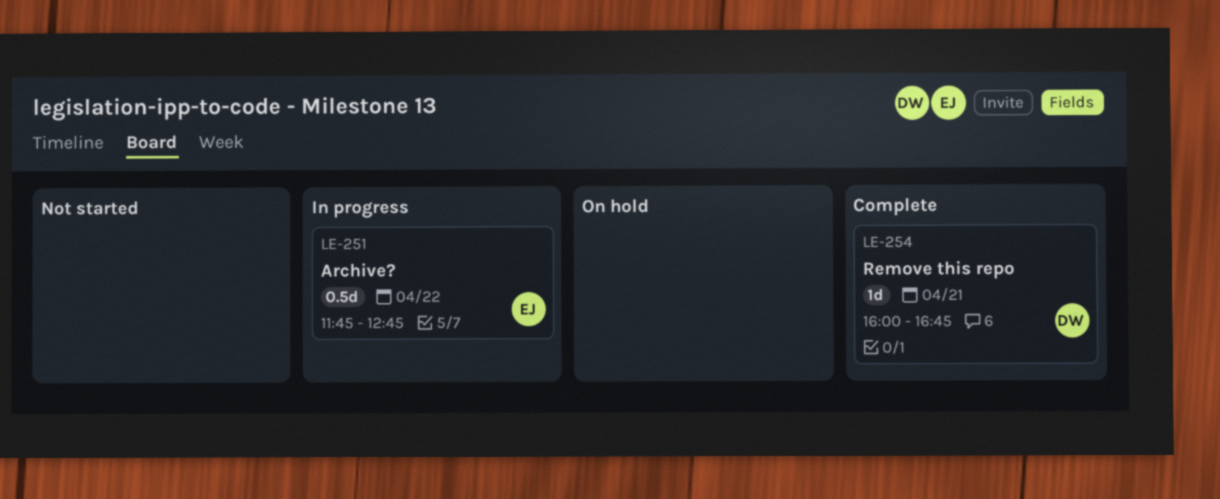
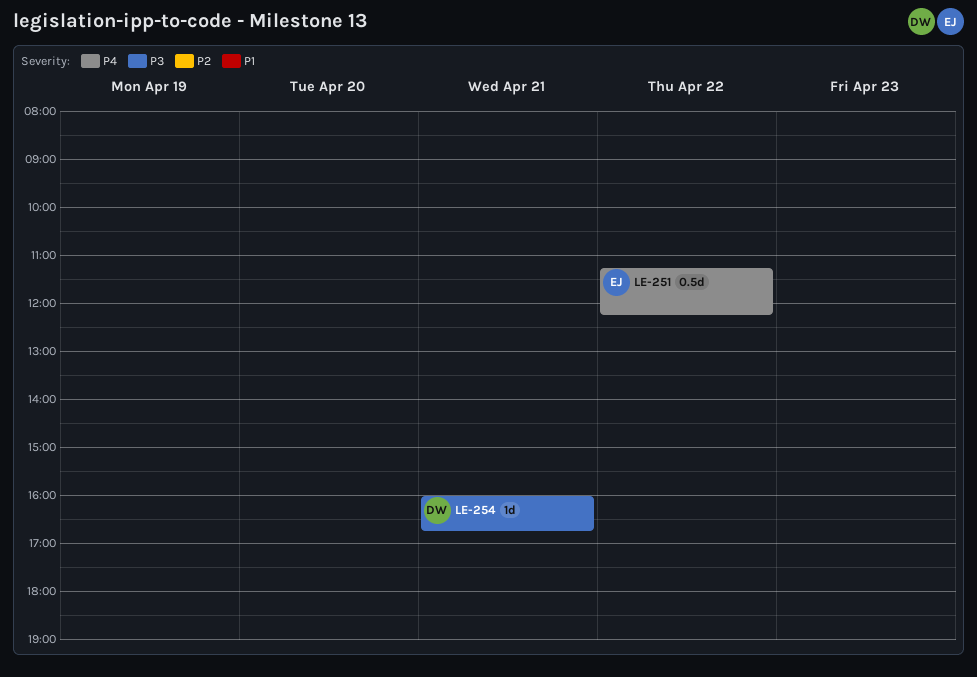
LE-251, begins: 11:45 -> 11:15
LE-251, ends: 12:45 -> 12:15

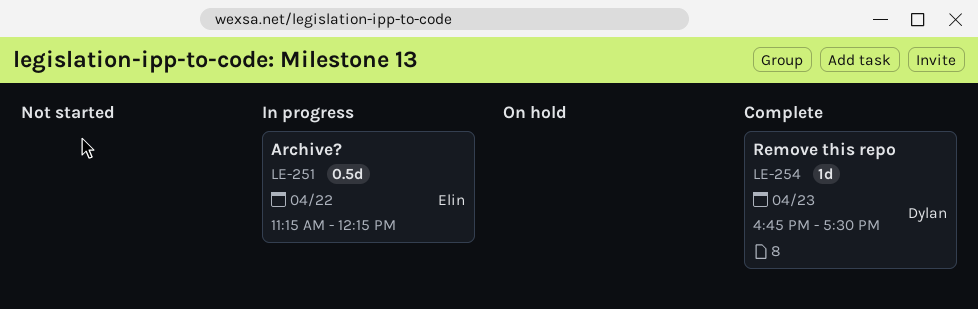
LE-254, day: Apr 21 -> Apr 23
LE-254, begins: 16:00 -> 16:45
LE-254, ends: 16:45 -> 17:30

